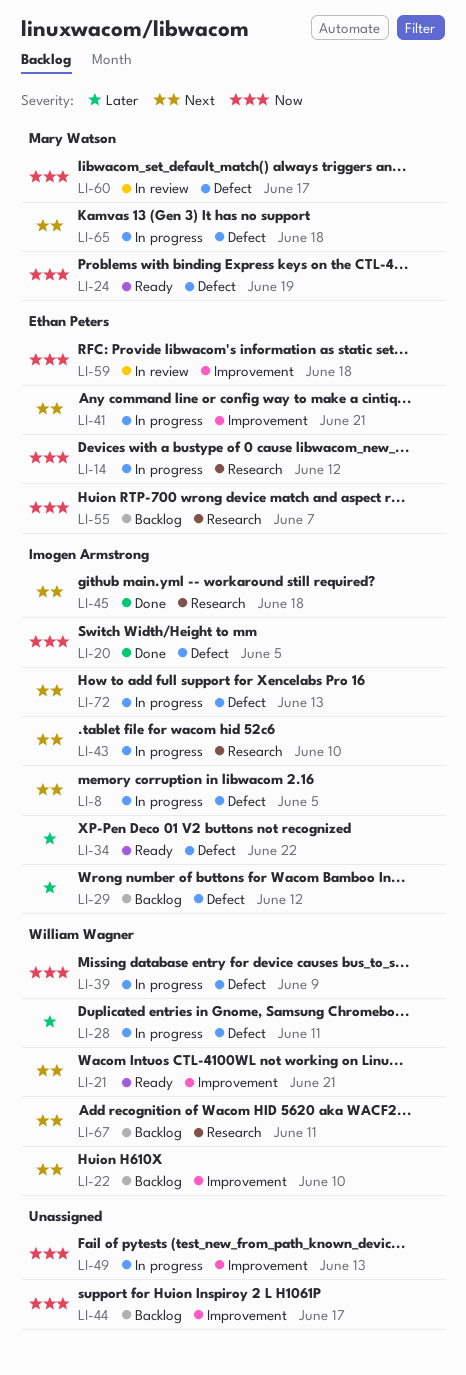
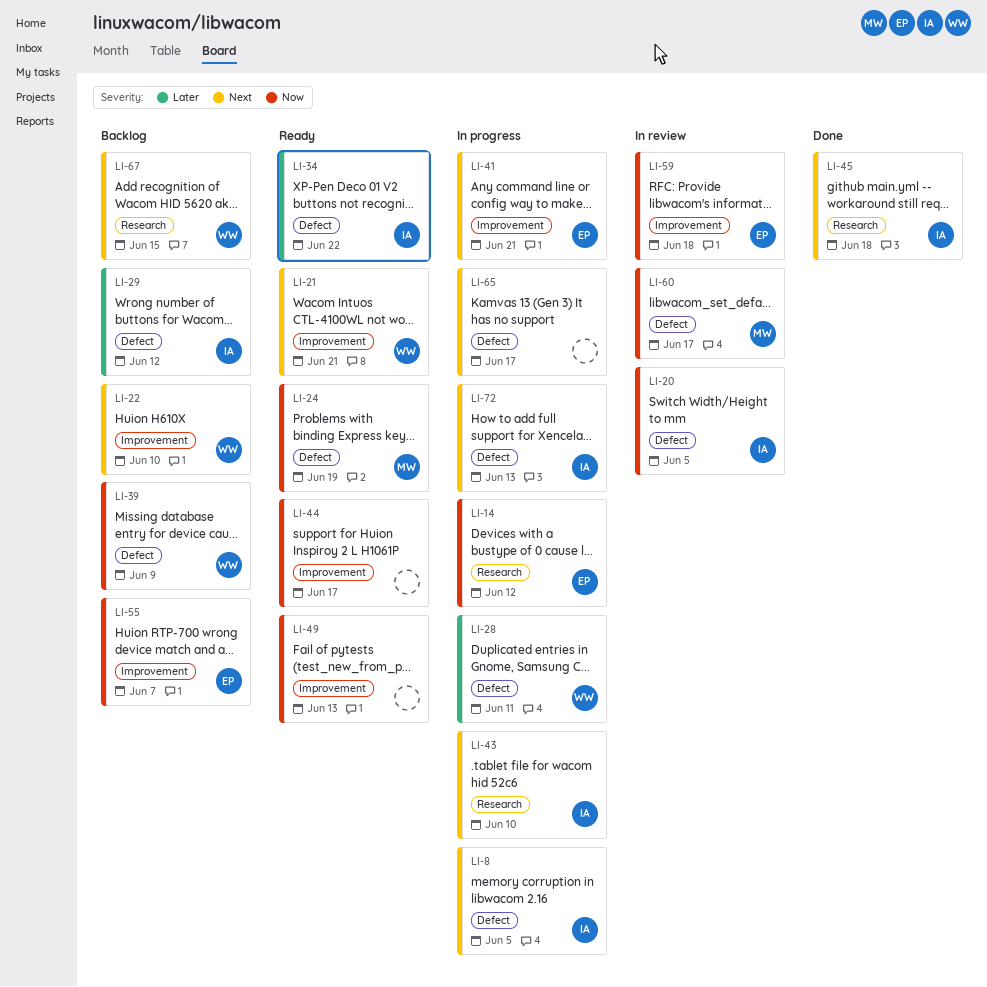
LI-20, status: Done -> In review
LI-39, status: In progress -> Backlog
LI-44, status: Backlog -> Ready
LI-49, status: In progress -> Ready
LI-55, label: Research -> Improvement
LI-65, owner: Mary Watson -> none
LI-65, due: Jun 18 -> Jun 17
LI-67, due: Jun 11 -> Jun 15

